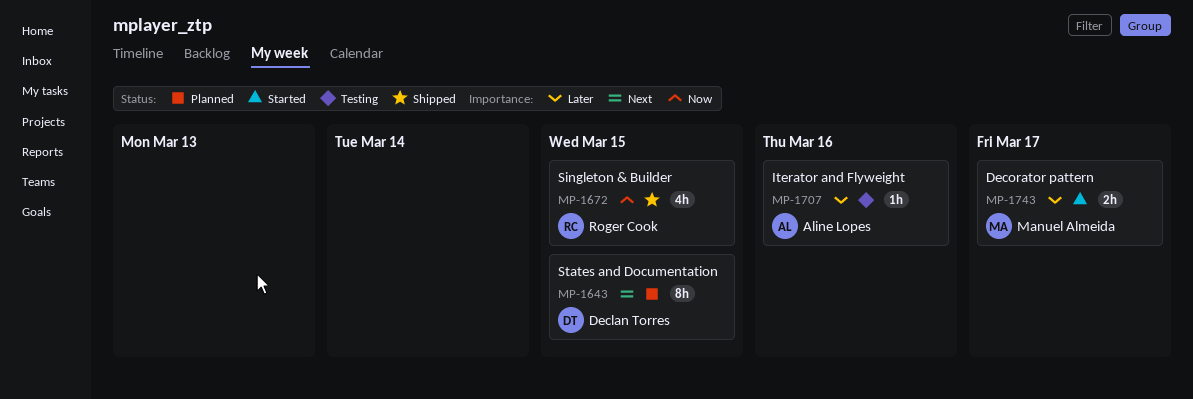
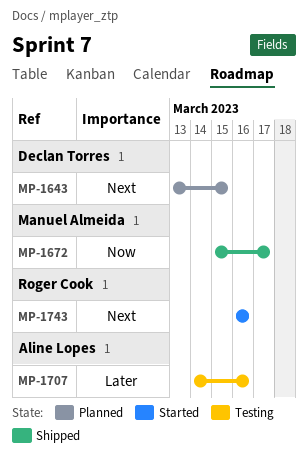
MP-1672, owner: Roger Cook -> Manuel Almeida
MP-1672, due: Mar 15 -> Mar 17
MP-1743, owner: Manuel Almeida -> Roger Cook
MP-1743, priority: Later -> Next
MP-1743, due: Mar 17 -> Mar 16

